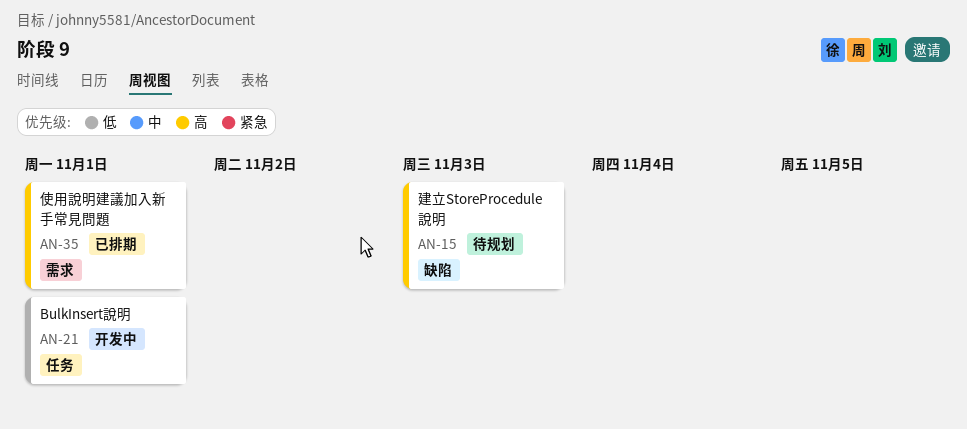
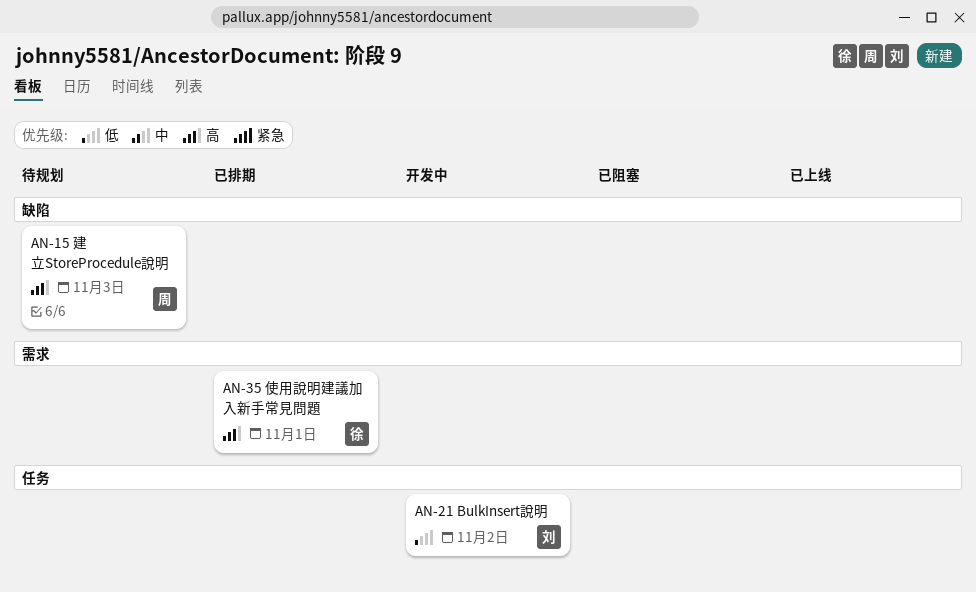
AN-21, due: Nov 1 -> Nov 2

